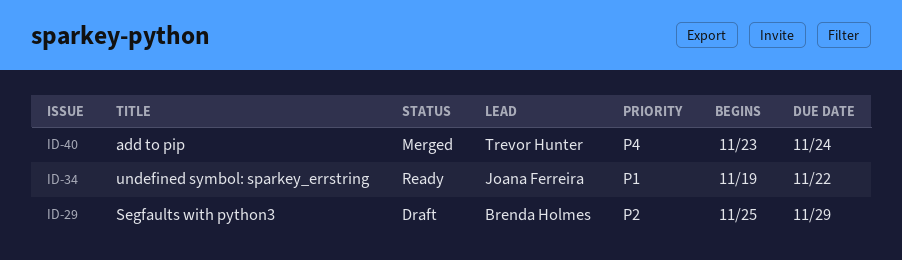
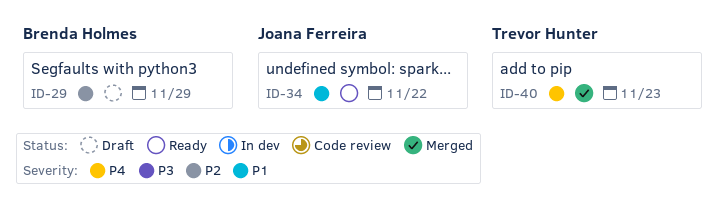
ID-40, due: Nov 24 -> Nov 23

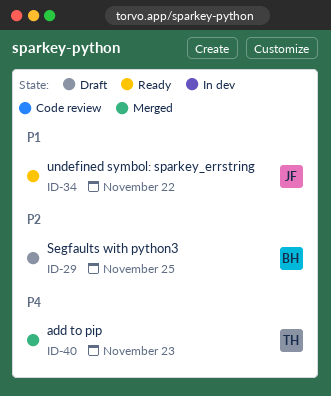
ID-29, due: Nov 29 -> Nov 25

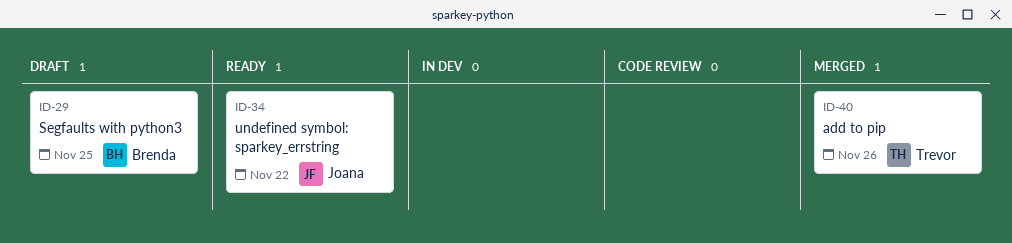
ID-40, due: Nov 23 -> Nov 26

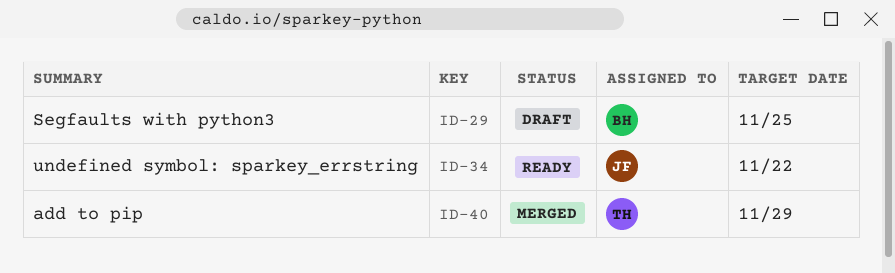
ID-40, due: Nov 26 -> Nov 29

